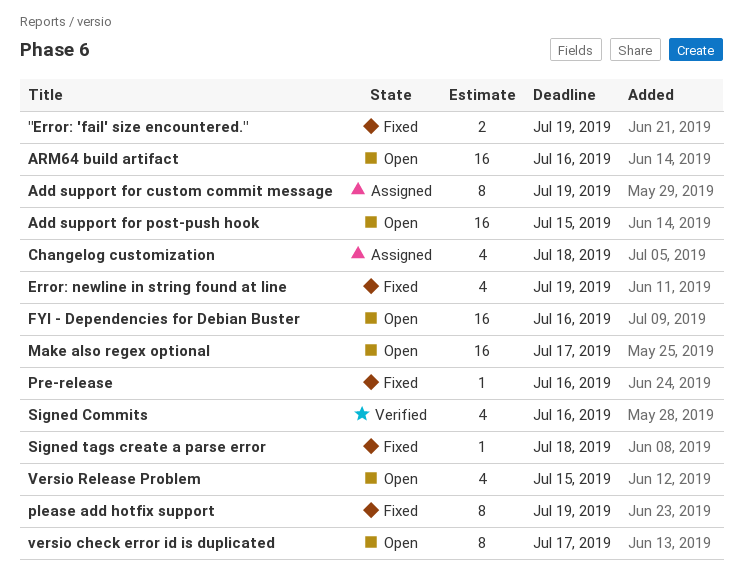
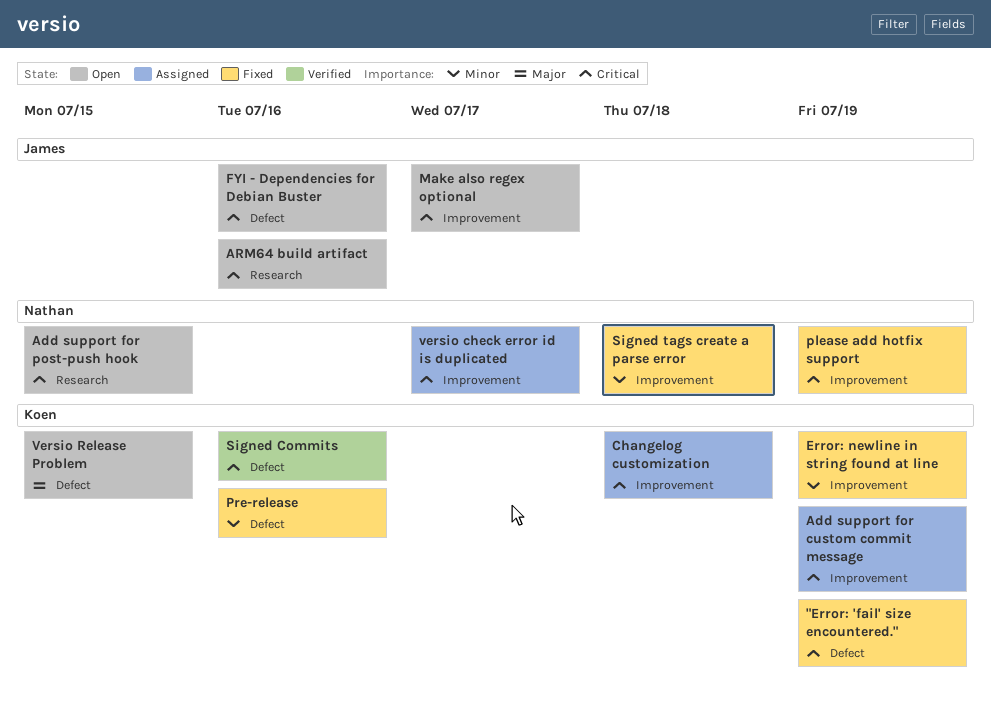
versio check error id is duplicated, status: Open -> Assigned

